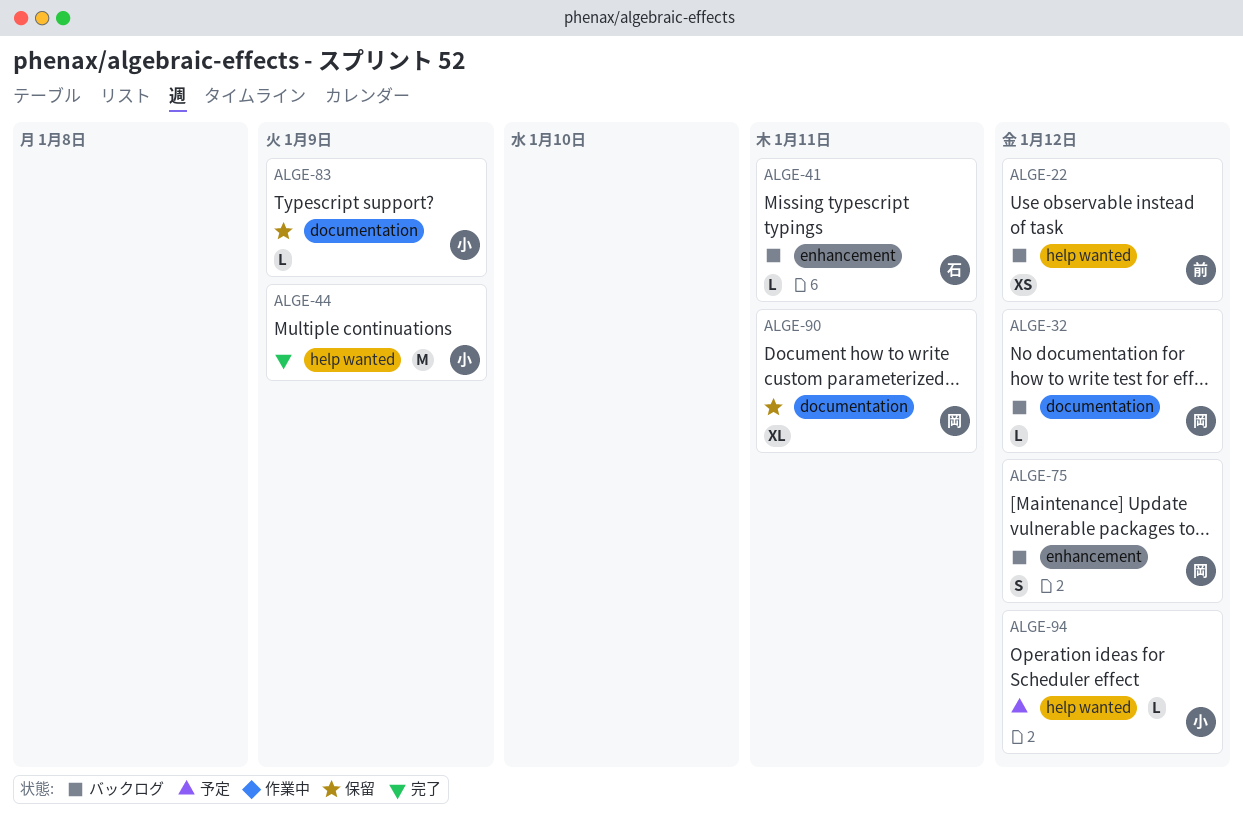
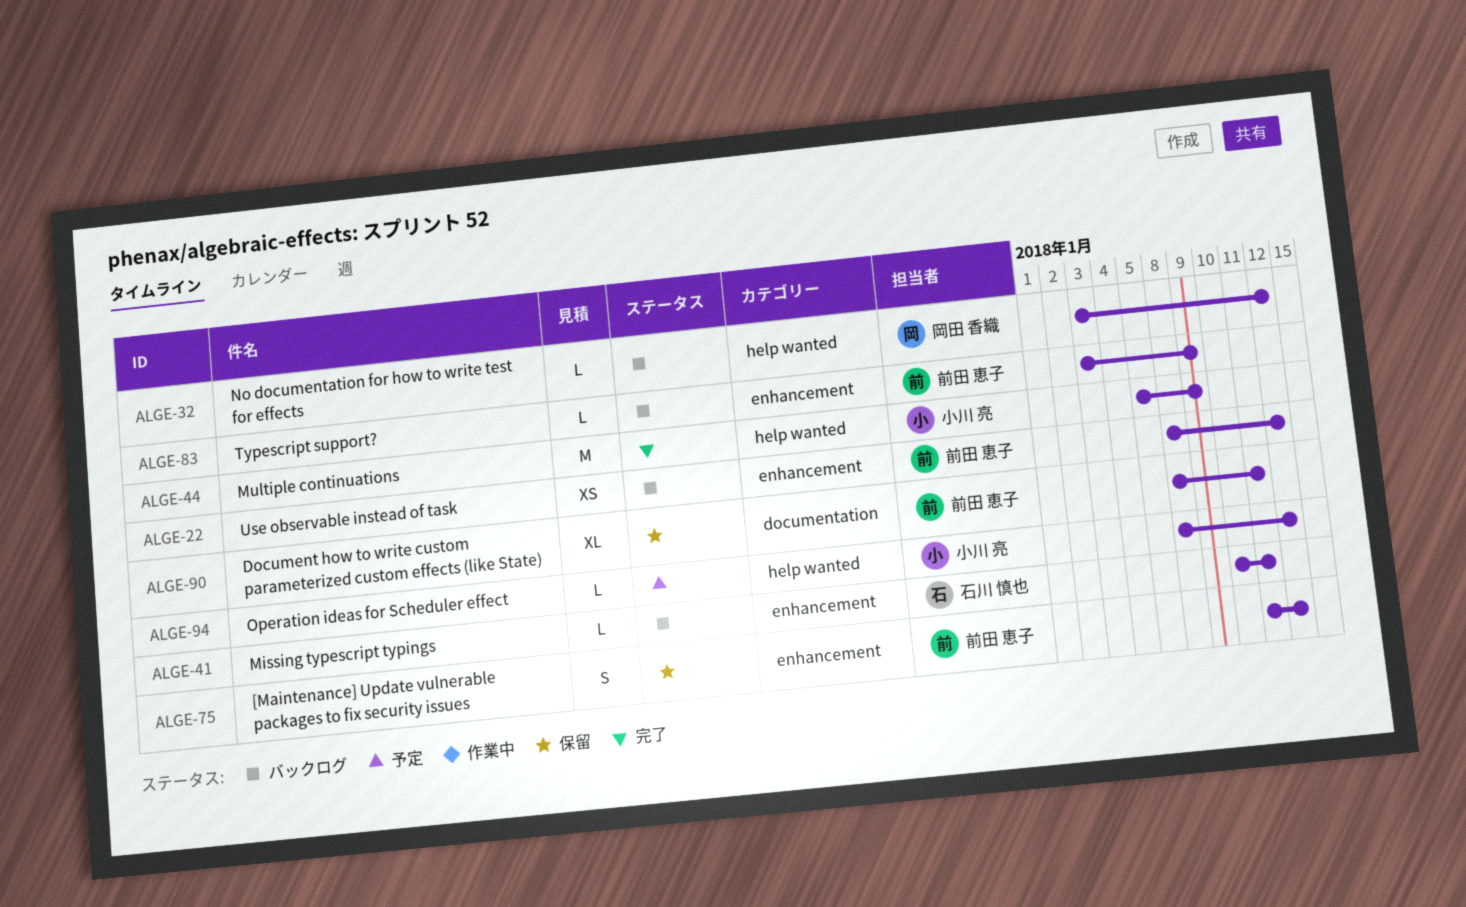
ALGE-22, label: help wanted -> enhancement
ALGE-32, label: documentation -> help wanted
ALGE-75, status: バックログ -> 保留
ALGE-75, owner: 岡田 香織 -> 前田 恵子
ALGE-83, status: 保留 -> バックログ
ALGE-83, owner: 小川 亮 -> 前田 恵子
ALGE-83, label: documentation -> enhancement
ALGE-90, owner: 岡田 香織 -> 前田 恵子

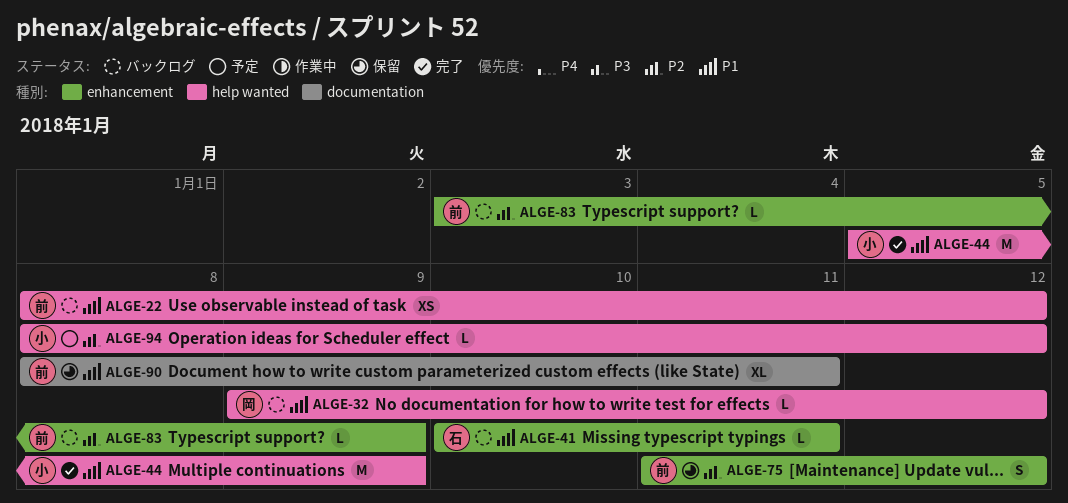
ALGE-22, label: enhancement -> help wanted
ALGE-32, start: Jan 3 -> Jan 9

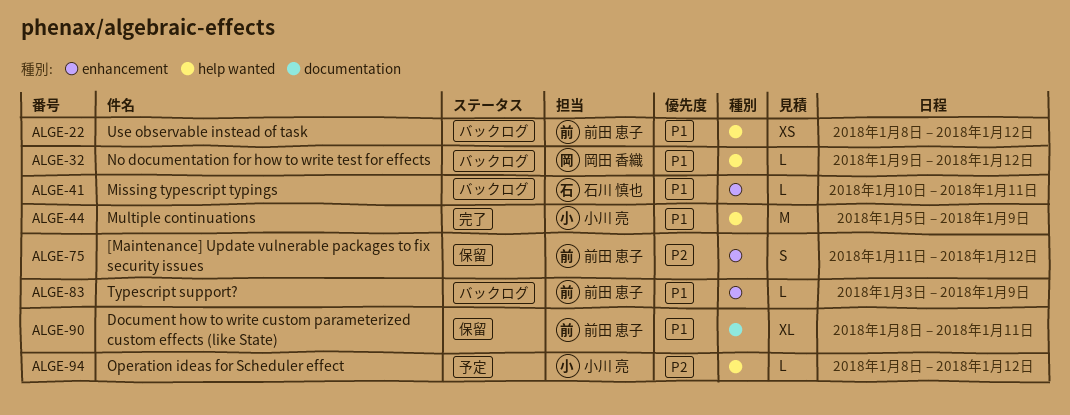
ALGE-83, priority: P2 -> P1

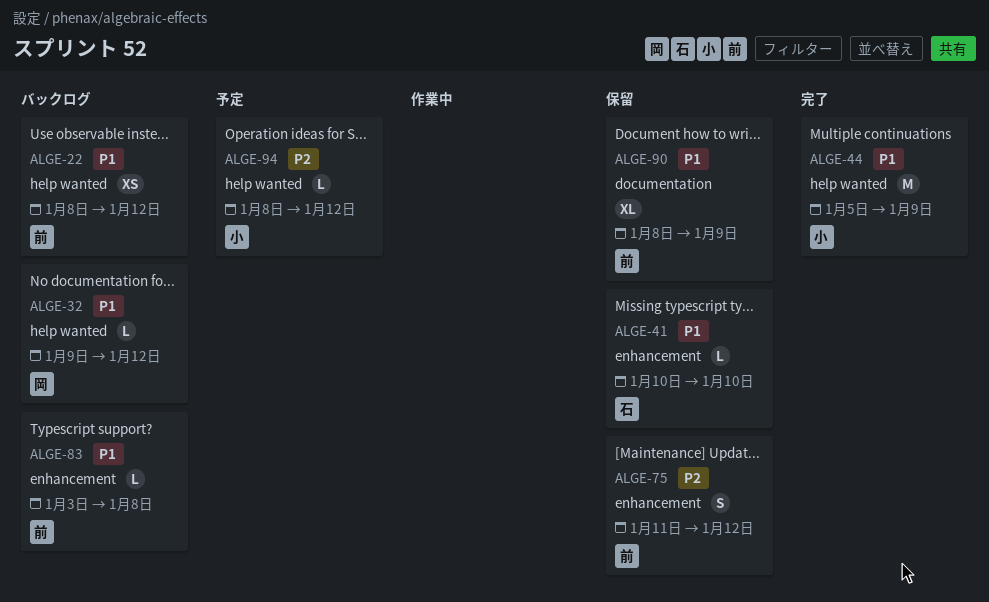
ALGE-41, status: バックログ -> 保留
ALGE-41, due: Jan 11 -> Jan 10
ALGE-83, due: Jan 9 -> Jan 8
ALGE-90, due: Jan 11 -> Jan 9

